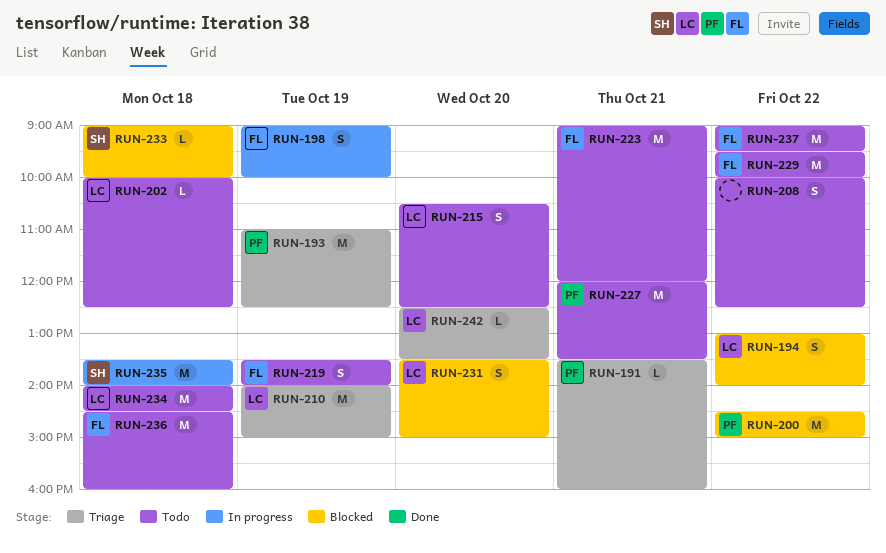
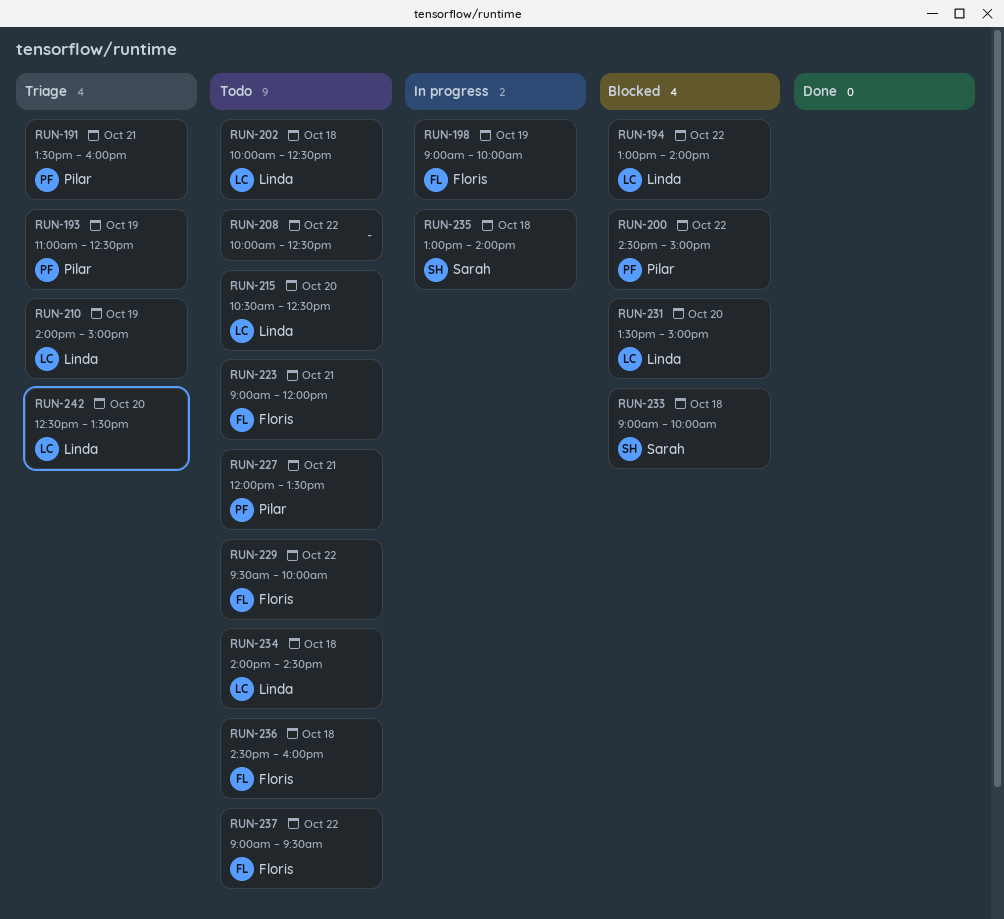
RUN-219: present -> none
RUN-235, begins: 13:30 -> 13:00

